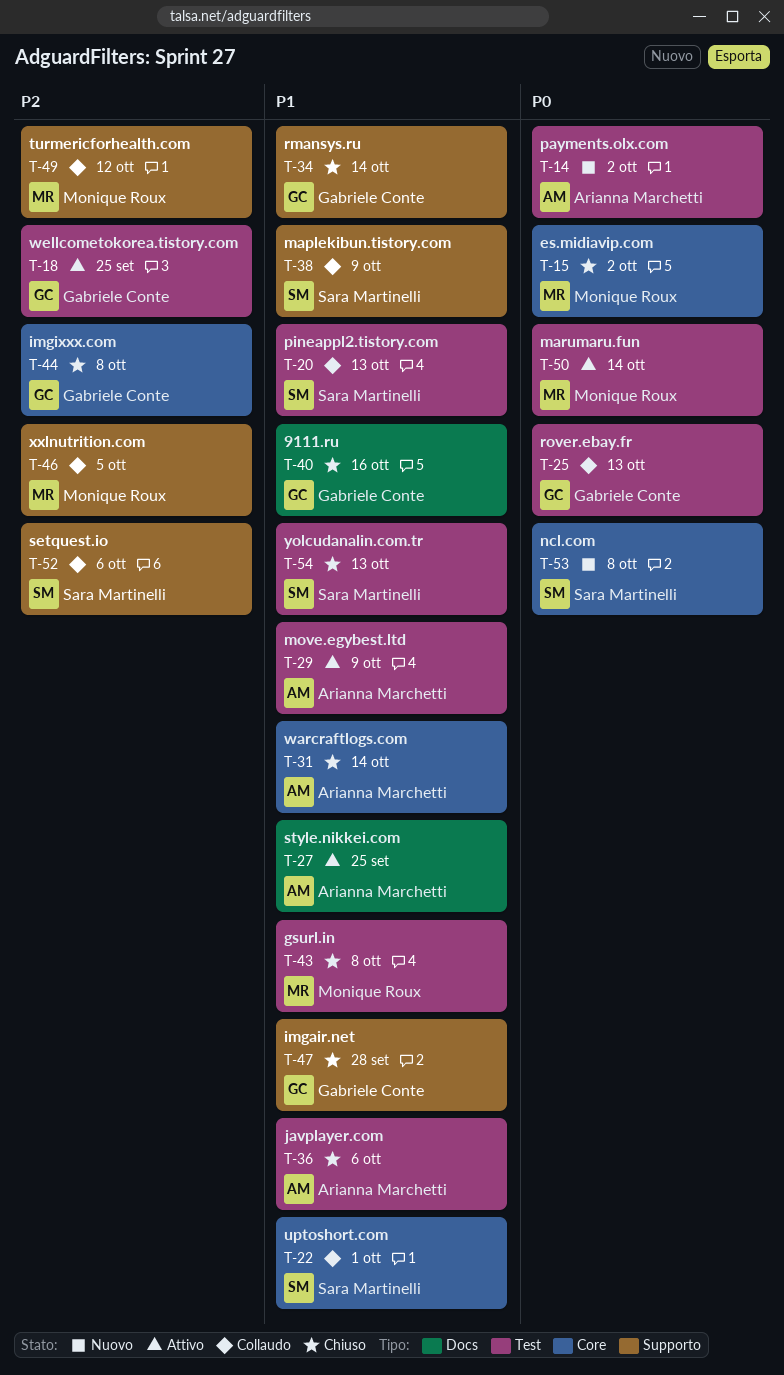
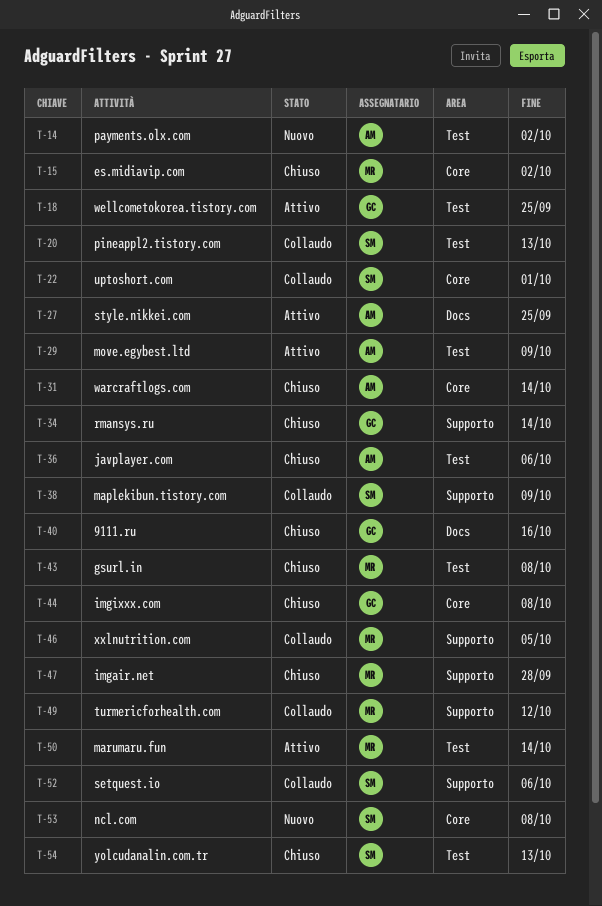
T-25: present -> none
T-47, owner: Gabriele Conte -> Monique Roux

